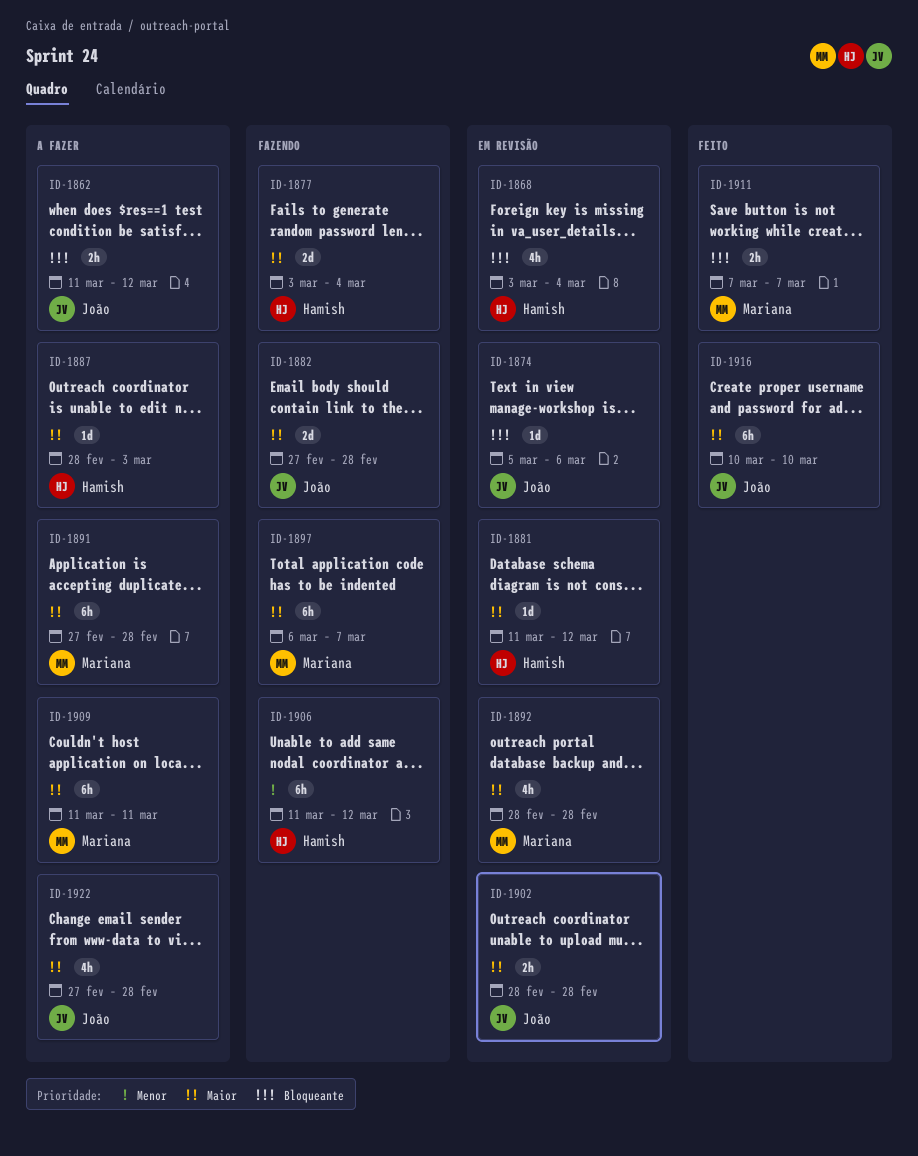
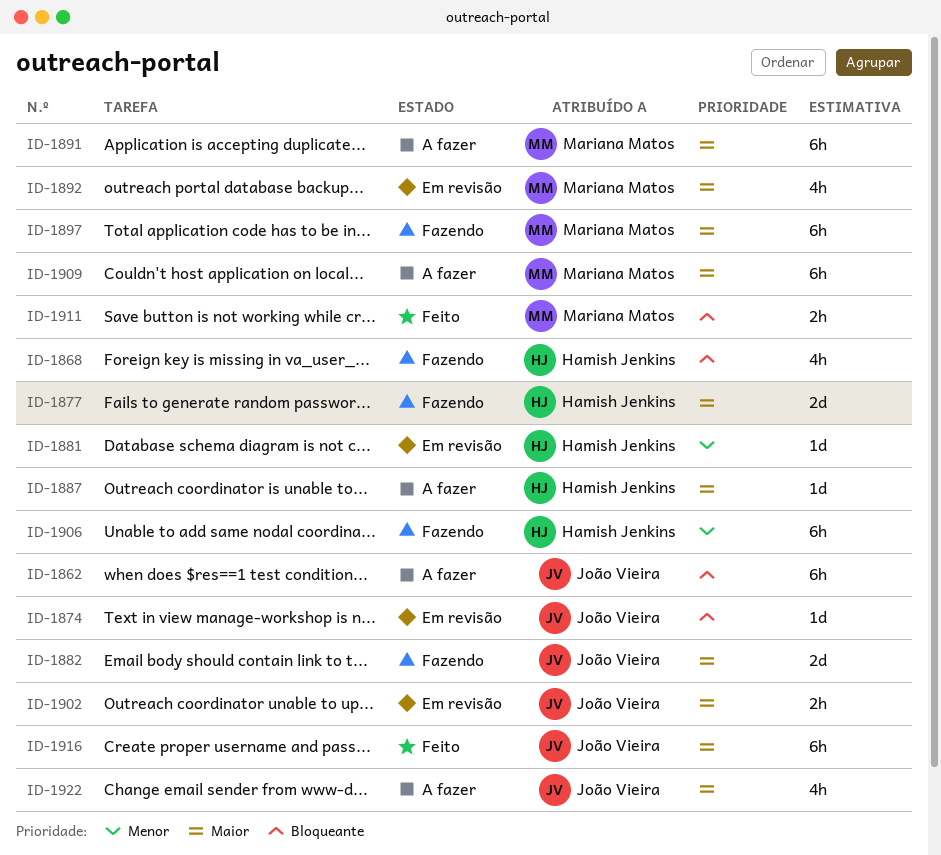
ID-1862, estimate: 2h -> 6h
ID-1868, status: Em revisão -> Fazendo
ID-1881, priority: Maior -> Menor

